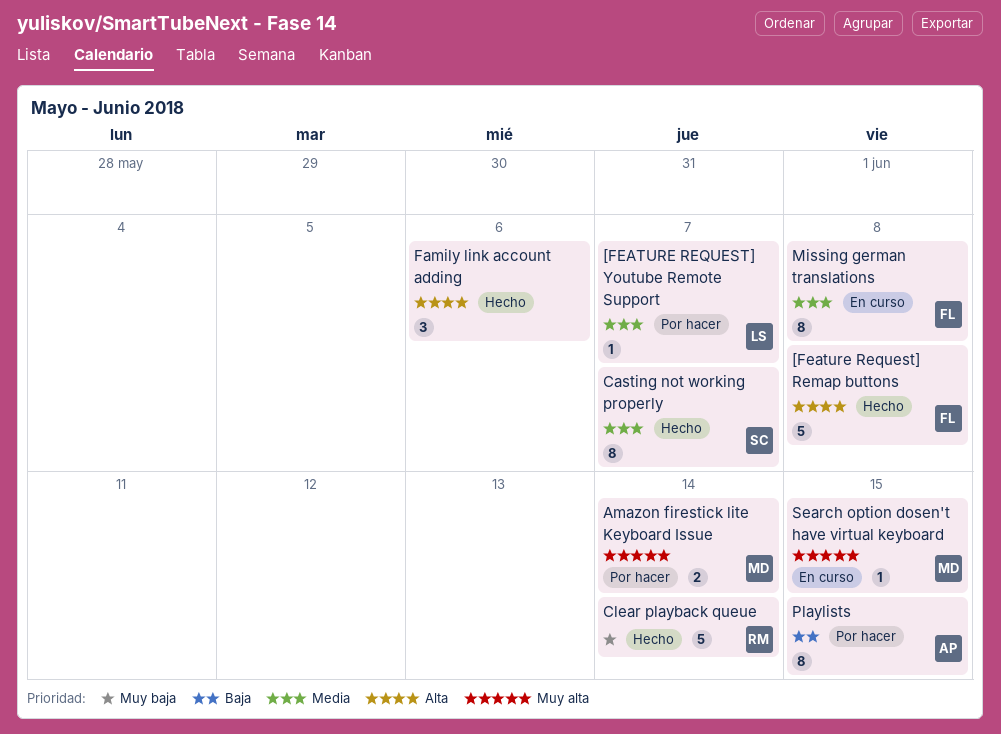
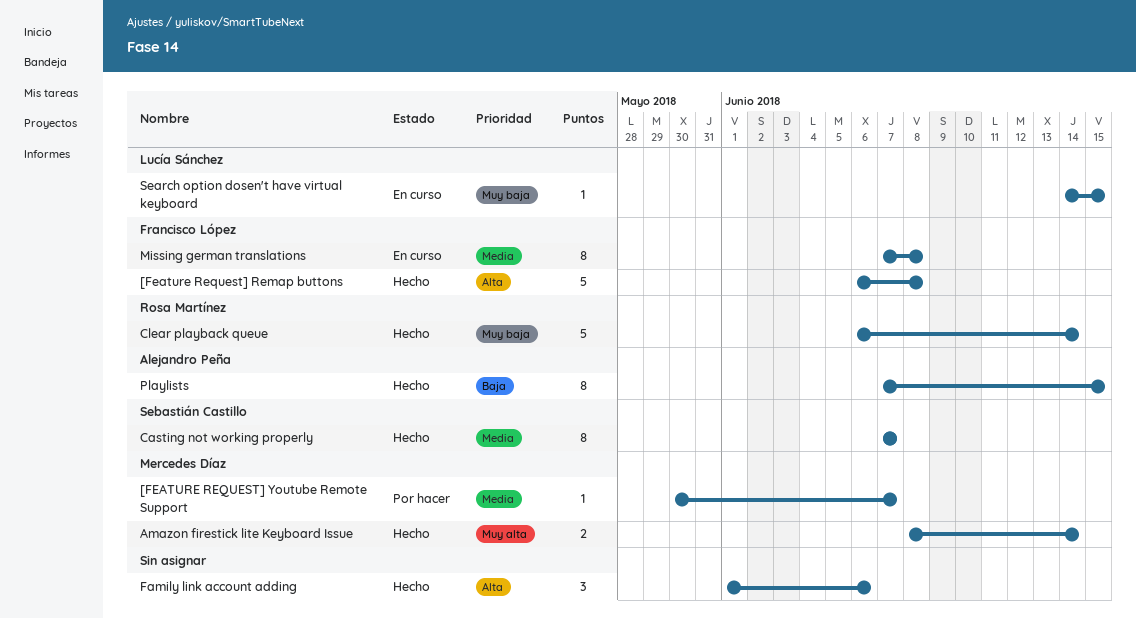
[FEATURE REQUEST] Youtube Remote Support, owner: Lucía Sánchez -> Mercedes Díaz
Amazon firestick lite Keyboard Issue, status: Por hacer -> Hecho
Playlists, status: Por hacer -> Hecho
Search option dosen't have virtual keyboard, owner: Mercedes Díaz -> Lucía Sánchez
Search option dosen't have virtual keyboard, priority: Muy alta -> Muy baja

